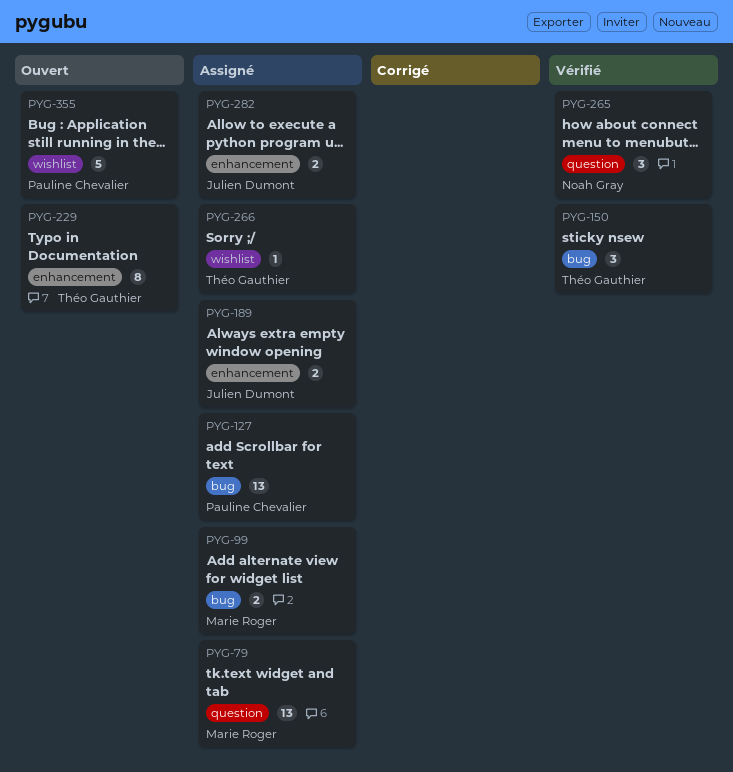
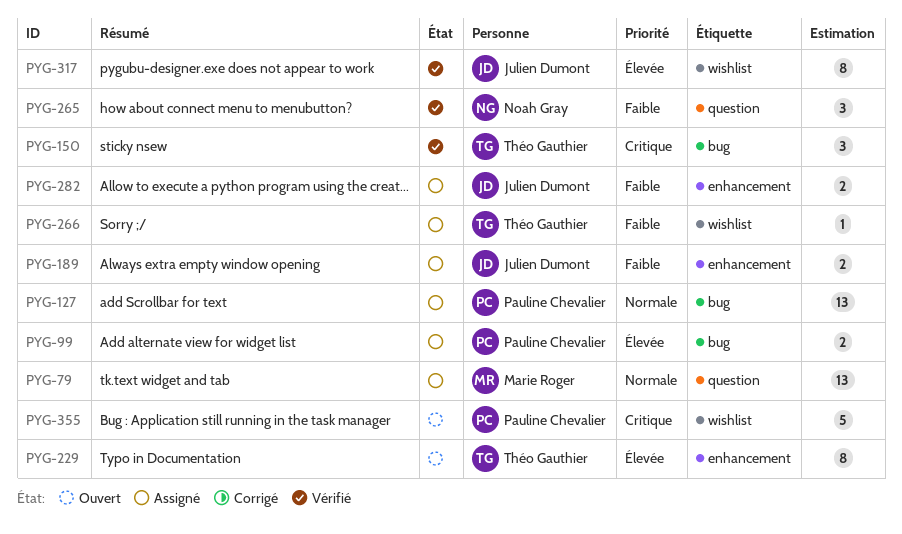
PYG-99, owner: Marie Roger -> Pauline Chevalier
PYG-317: none -> present

